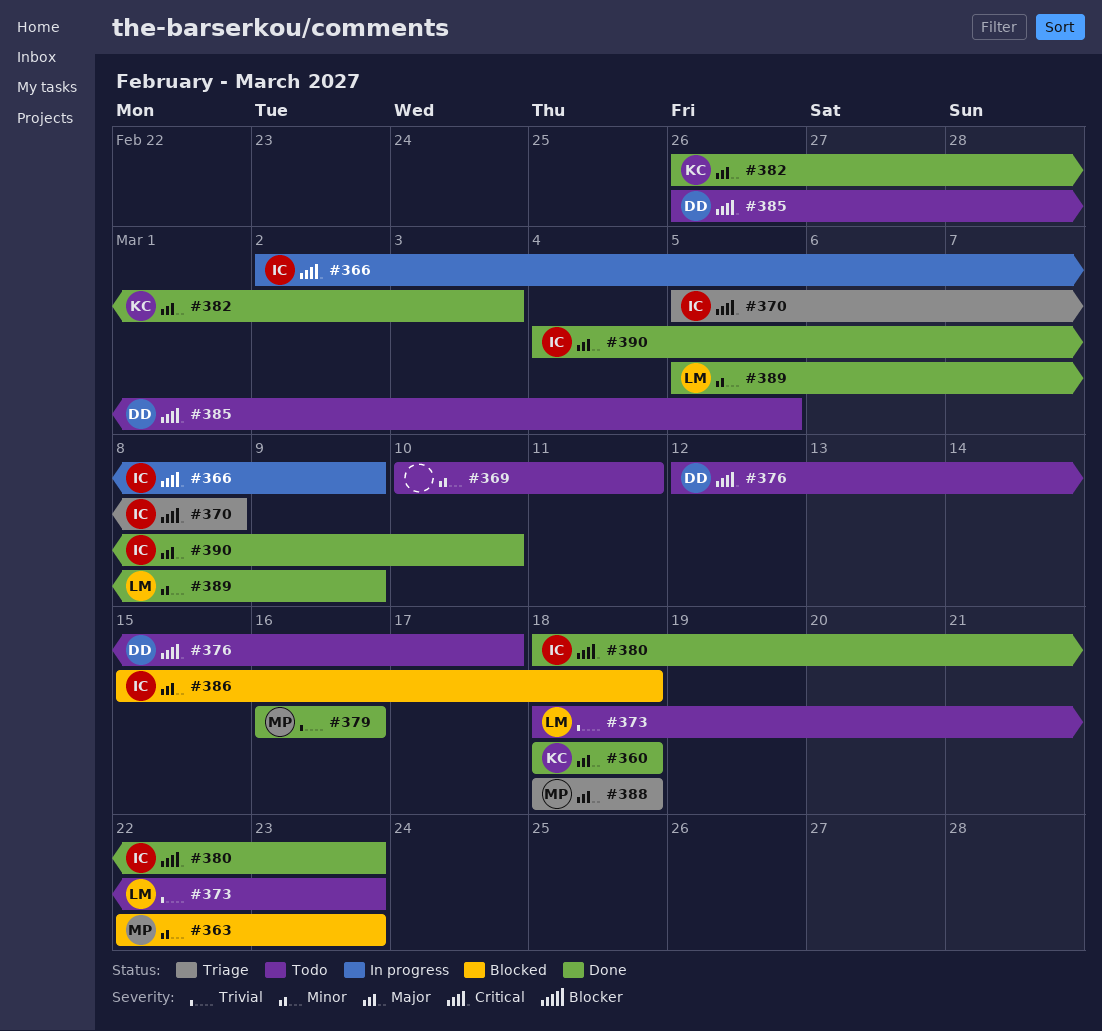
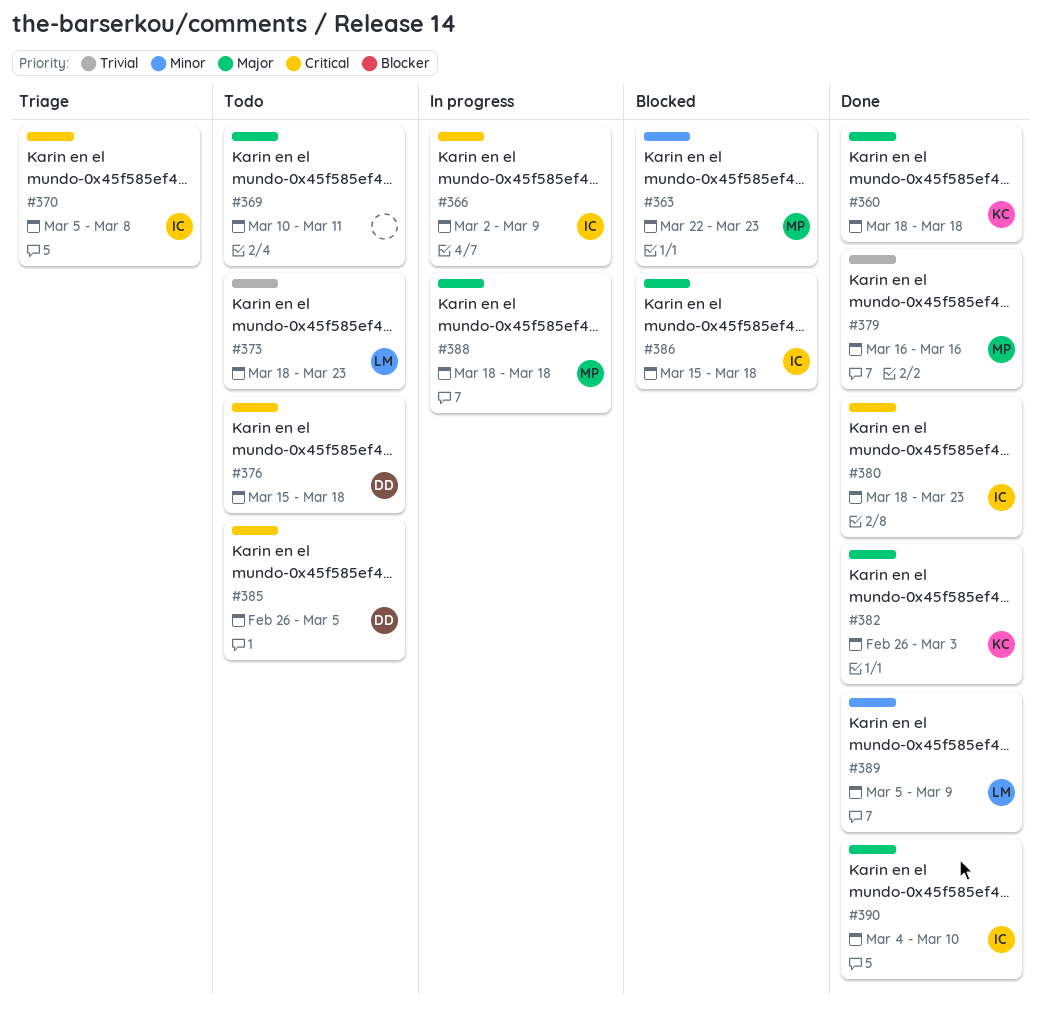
#369, priority: Minor -> Major
#376, start: Mar 12 -> Mar 15
#376, due: Mar 17 -> Mar 18
#388, status: Triage -> In progress

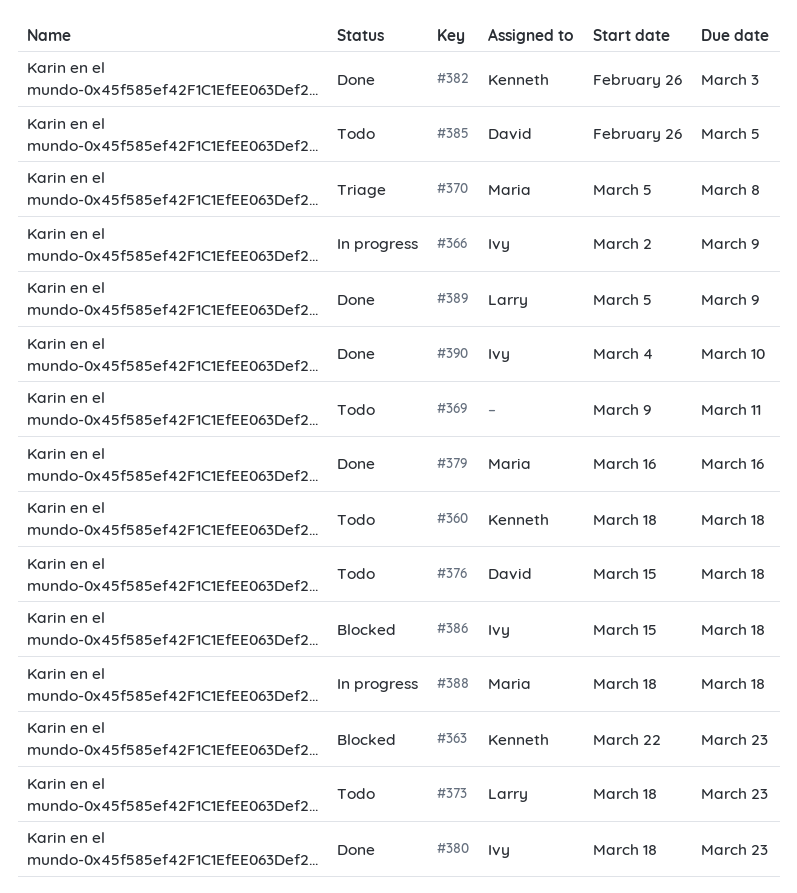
#360, status: Done -> Todo
#363, owner: Maria -> Kenneth
#369, start: Mar 10 -> Mar 9
#370, owner: Ivy -> Maria

